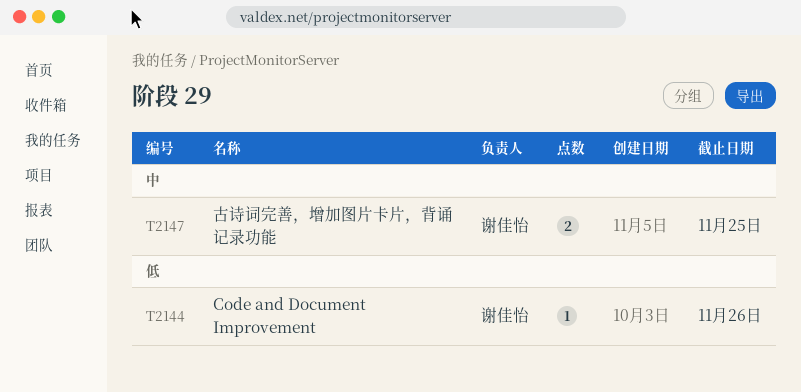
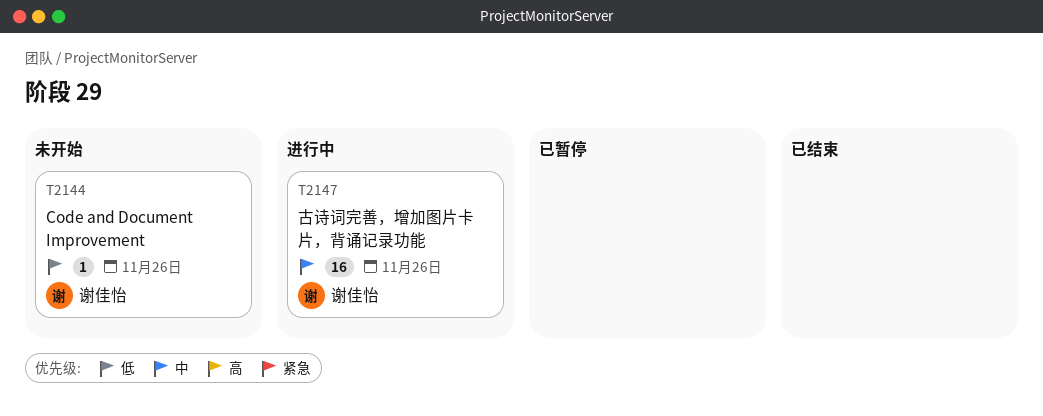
T2147, estimate: 2 -> 16
T2147, due: Nov 25 -> Nov 26

